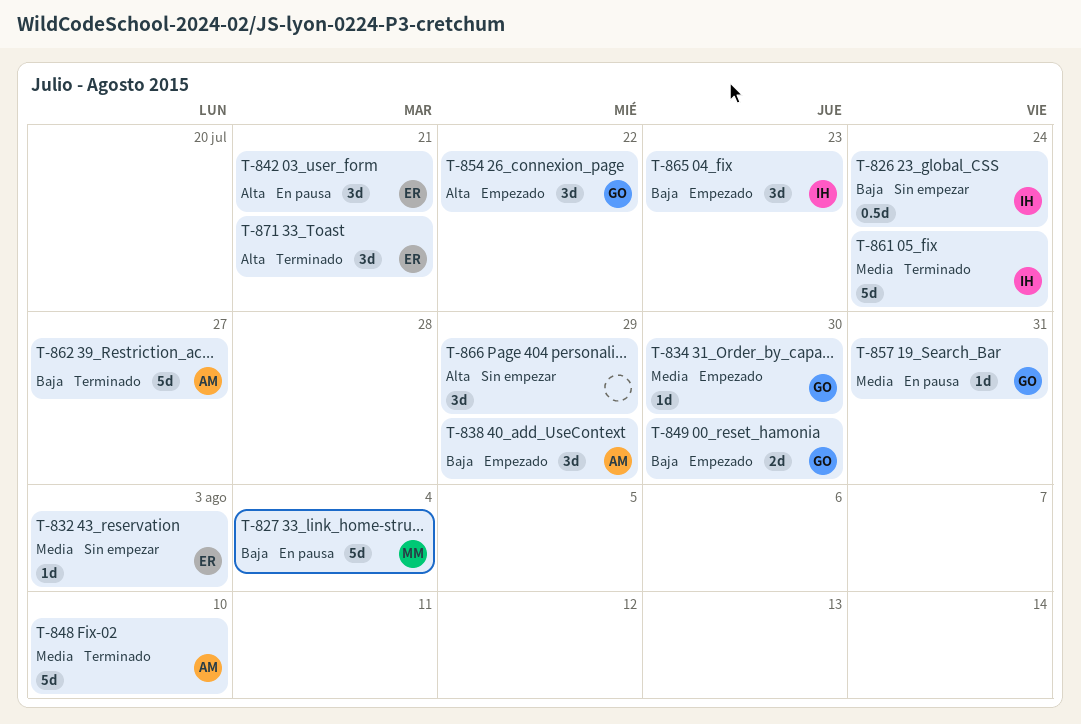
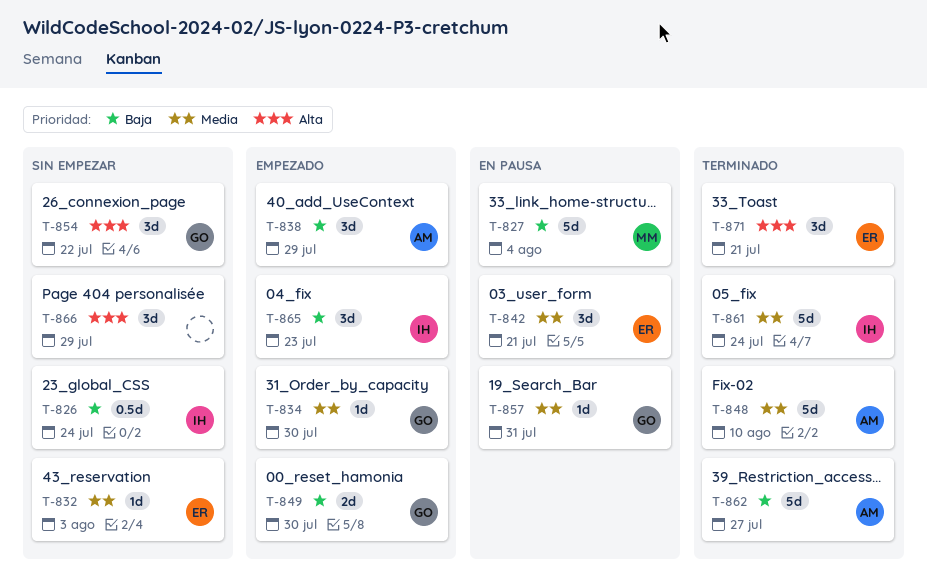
T-842, priority: Alta -> Media
T-854, status: Empezado -> Sin empezar

